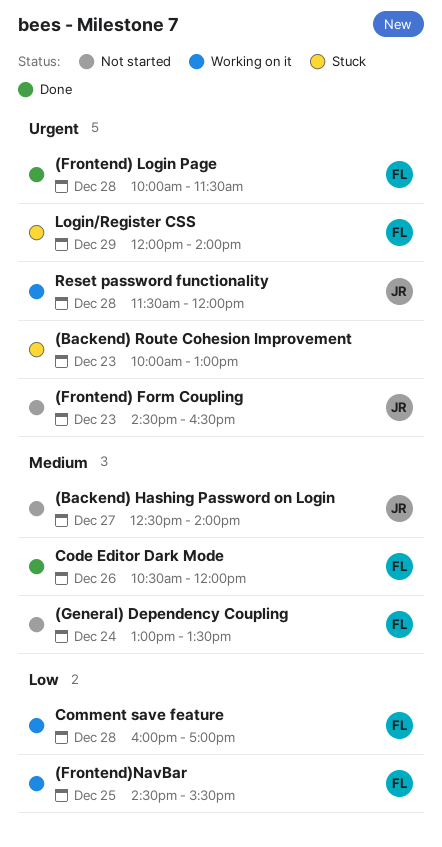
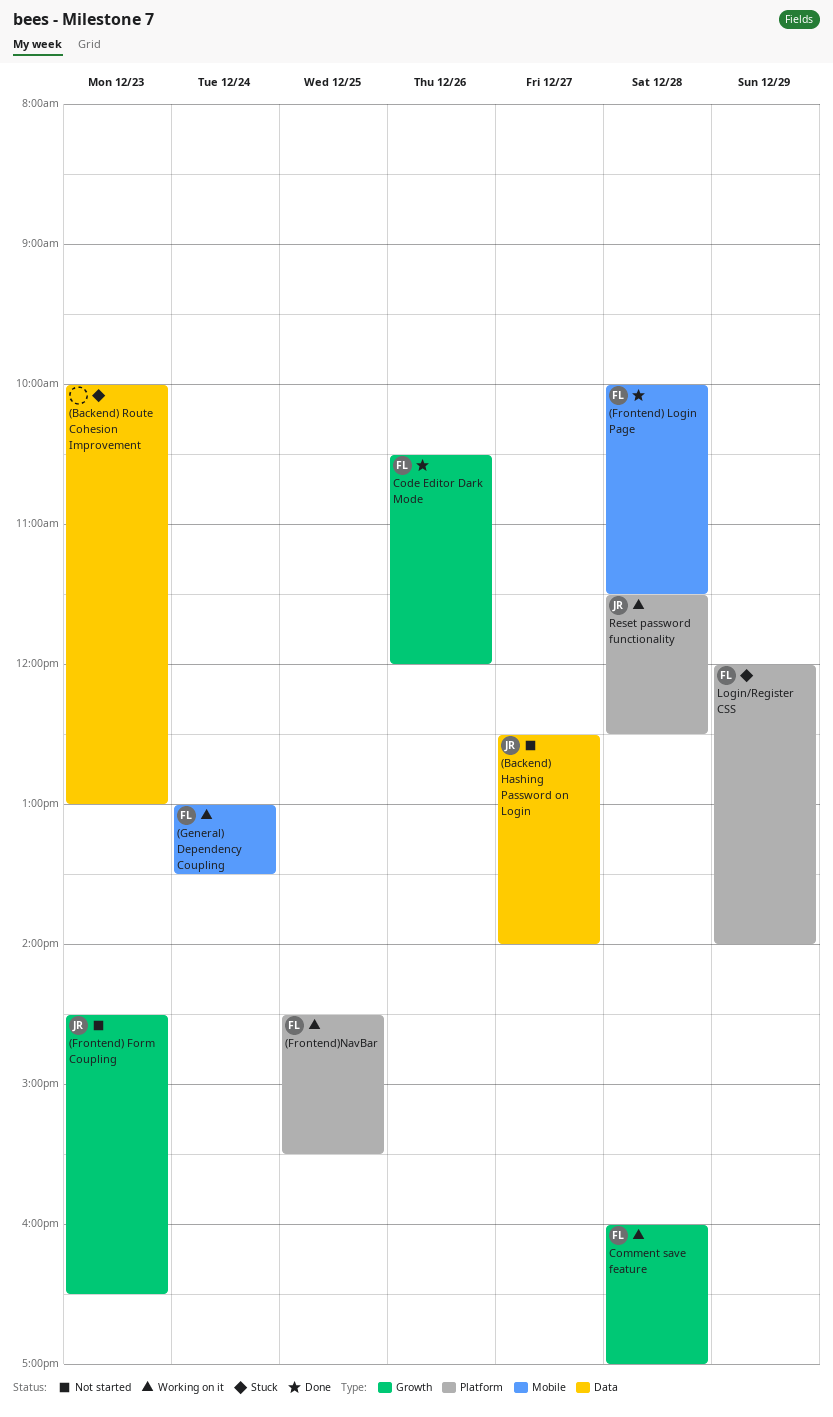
(General) Dependency Coupling, status: Not started -> Working on it
Reset password functionality, ends: 12:00 -> 12:30

